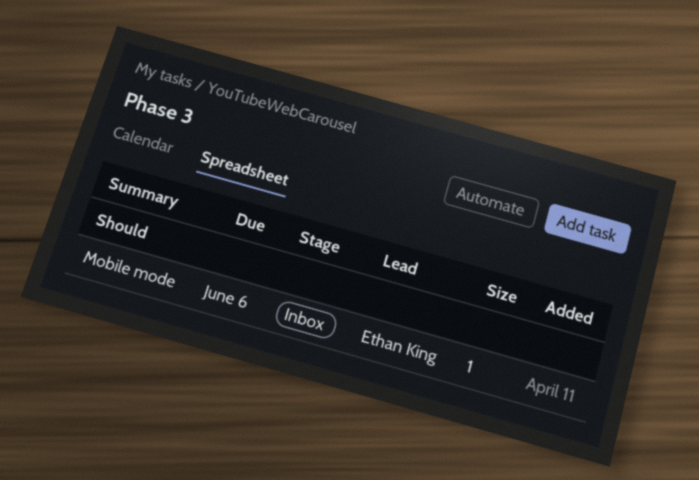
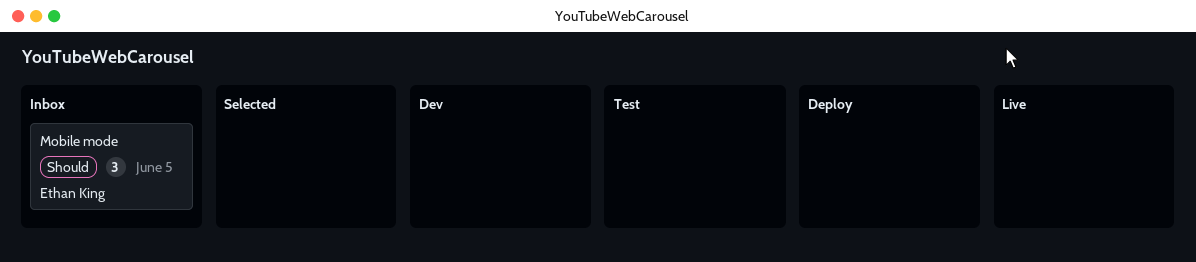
Mobile mode, estimate: 1 -> 3
Mobile mode, due: Jun 6 -> Jun 5

